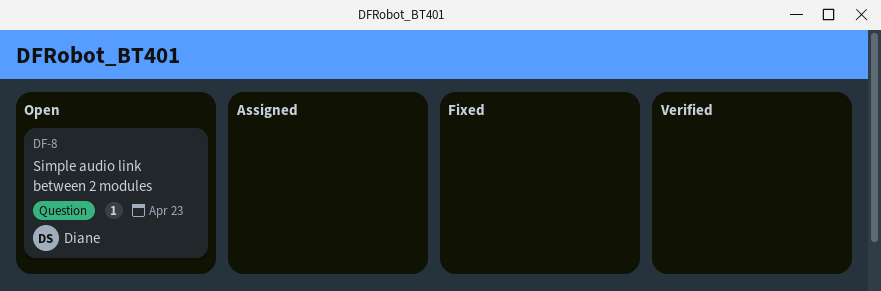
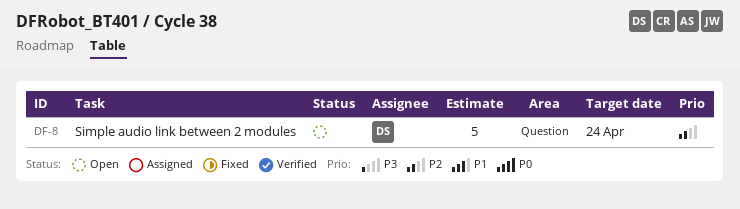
DF-8, estimate: 1 -> 5
DF-8, due: Apr 23 -> Apr 24

